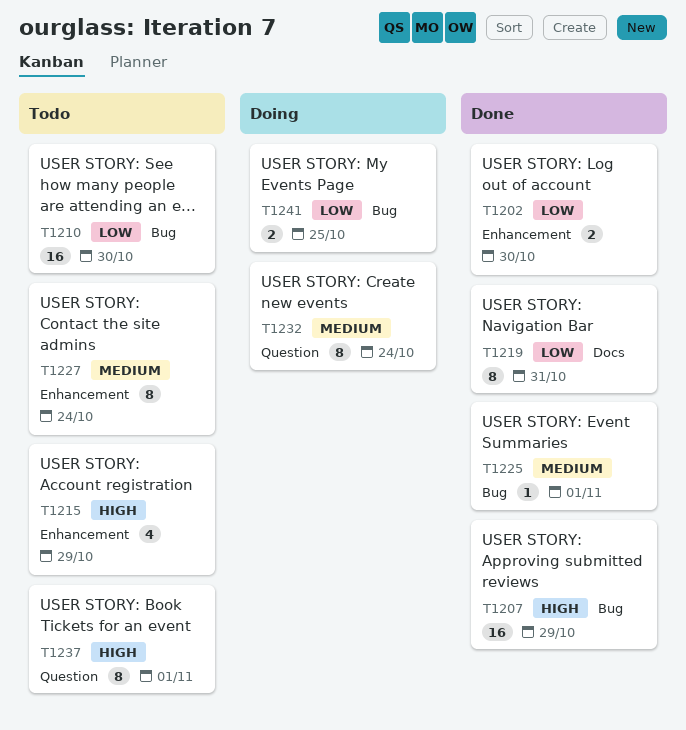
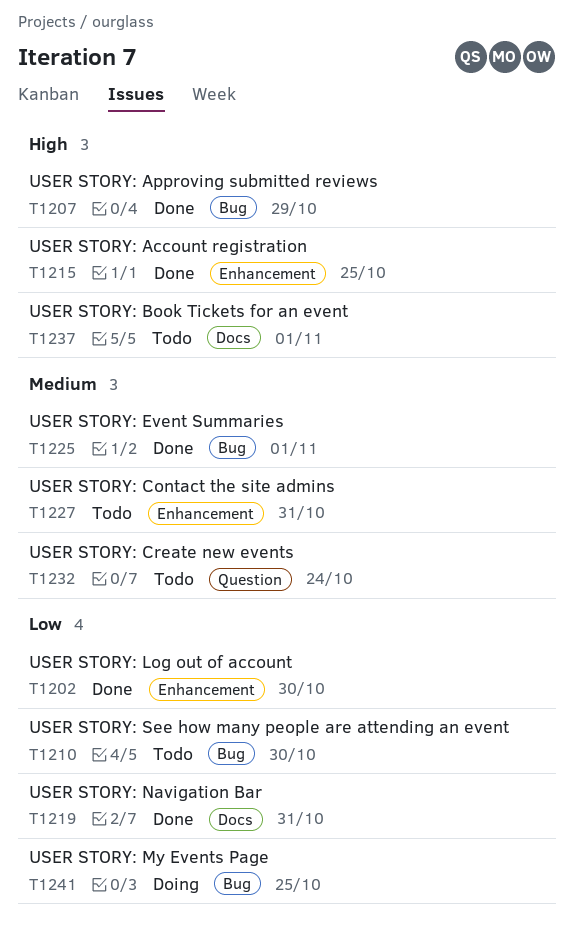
T1215, status: Todo -> Done
T1215, due: Oct 29 -> Oct 25
T1227, due: Oct 24 -> Oct 31
T1232, status: Doing -> Todo
T1237, label: Question -> Docs

